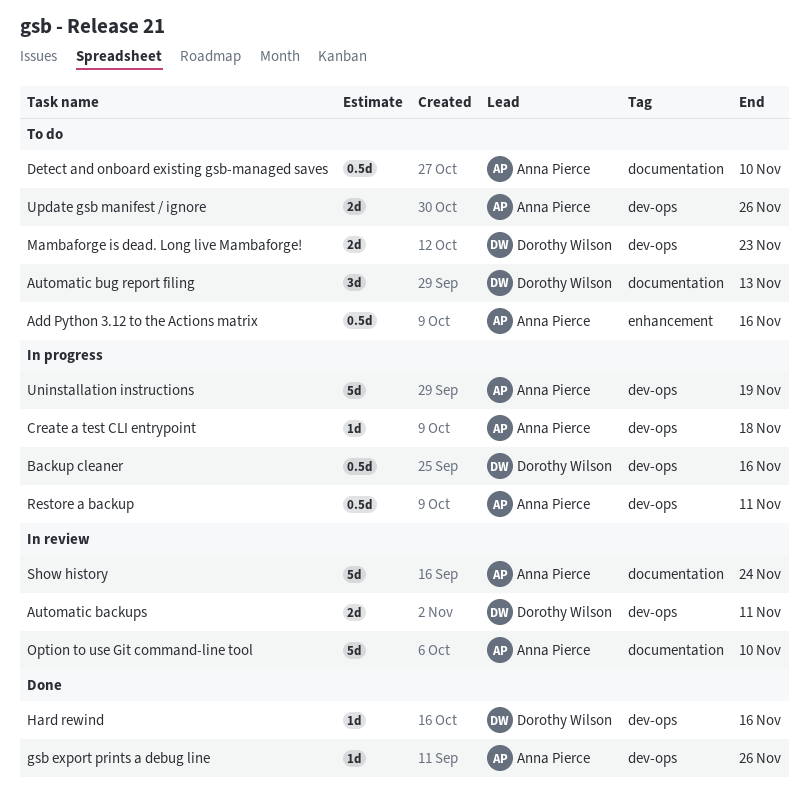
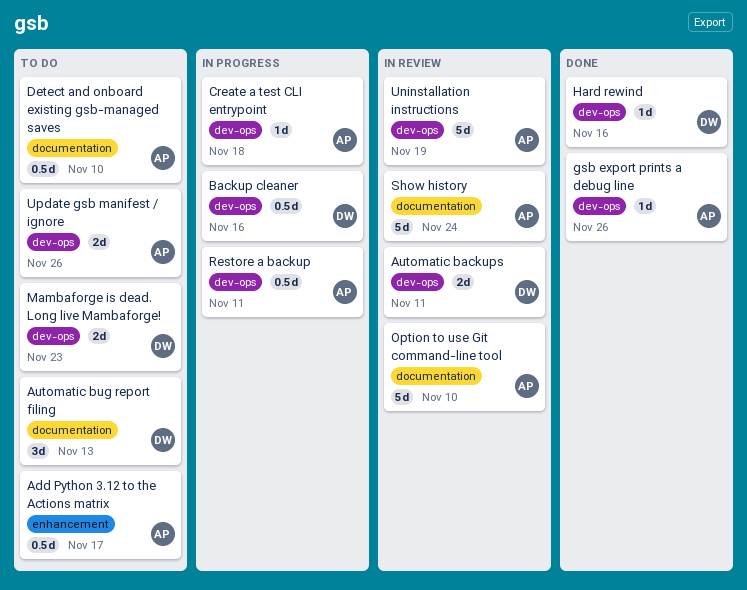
Add Python 3.12 to the Actions matrix, due: Nov 16 -> Nov 17
Uninstallation instructions, status: In progress -> In review

